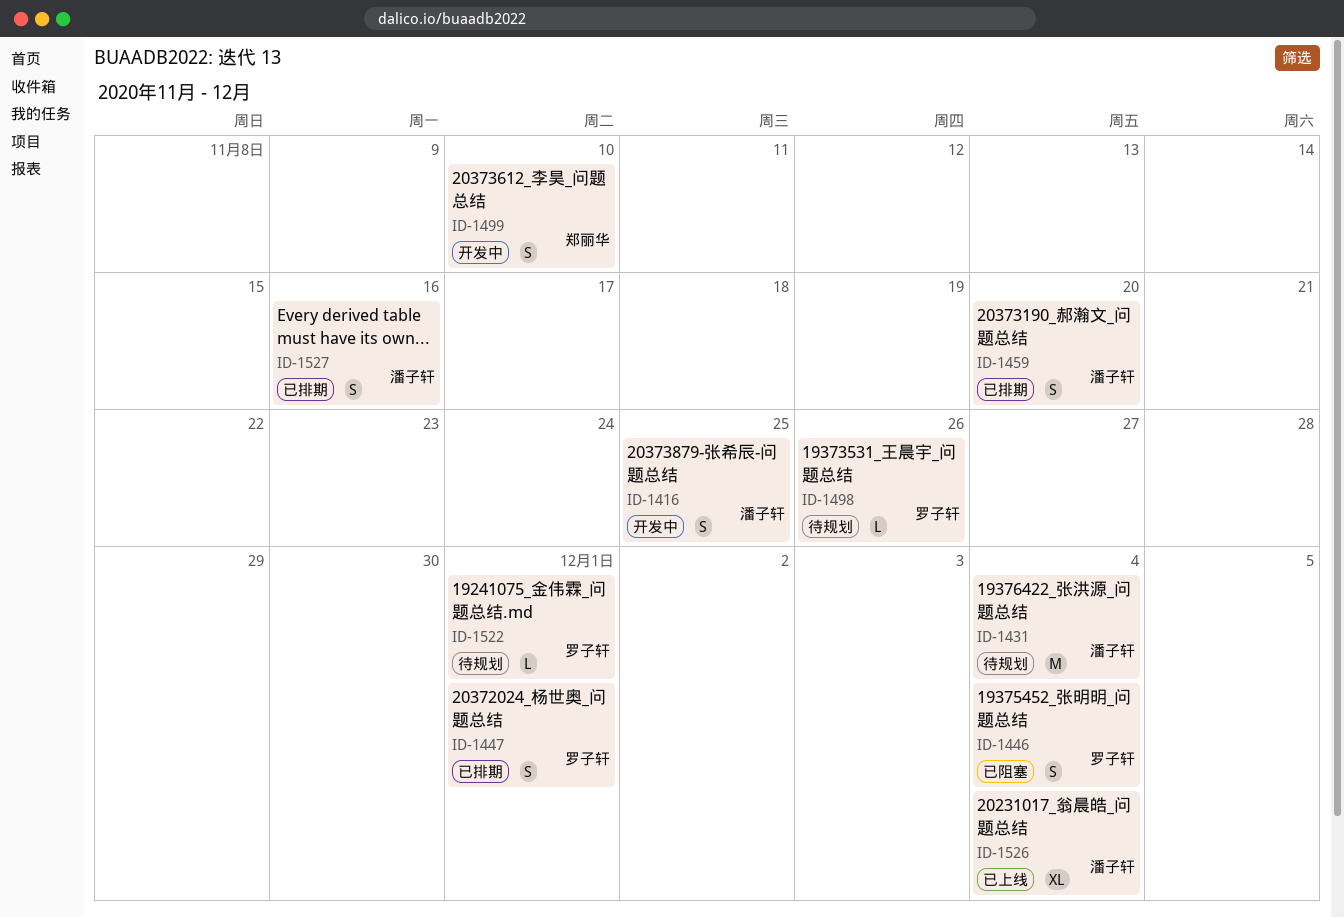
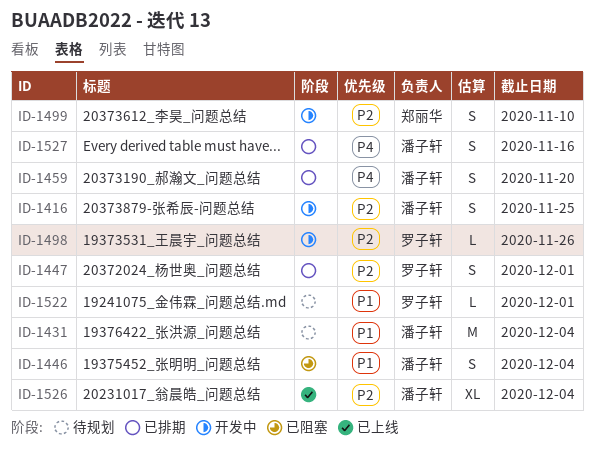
ID-1446, owner: 罗子轩 -> 潘子轩
ID-1498, status: 待规划 -> 开发中

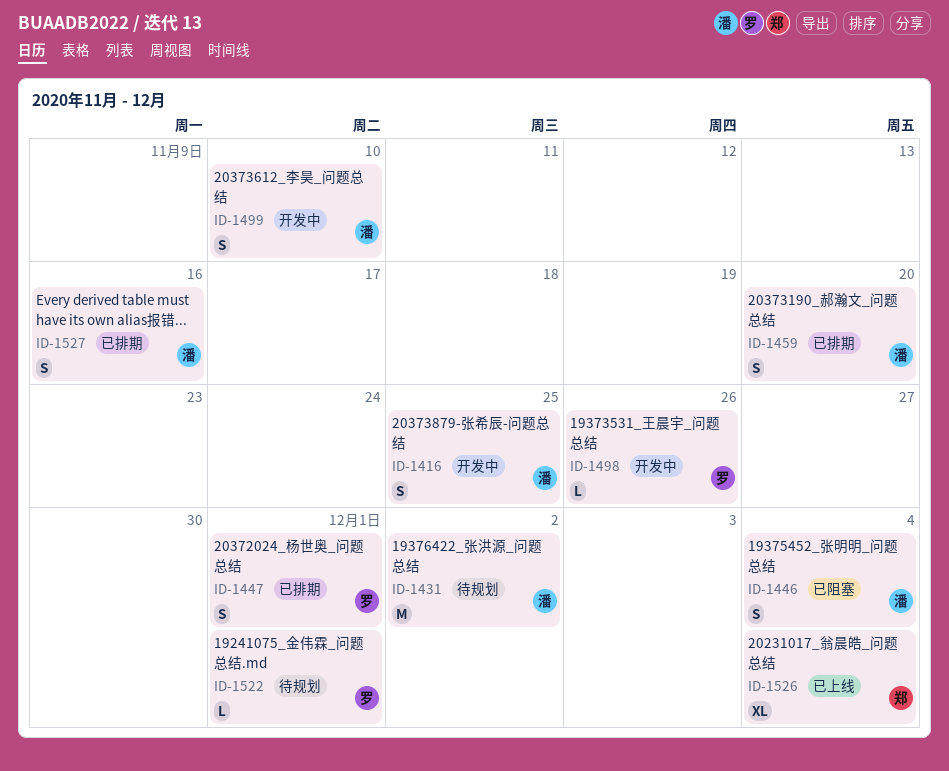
ID-1431, due: Dec 4 -> Dec 2
ID-1499, owner: 郑丽华 -> 潘子轩
ID-1526, owner: 潘子轩 -> 郑丽华

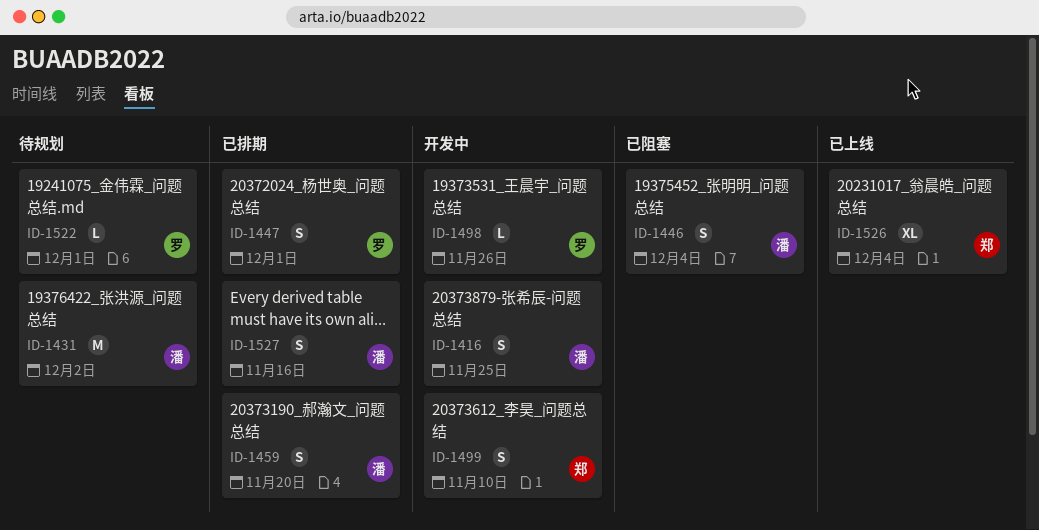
ID-1499, owner: 潘 -> 郑

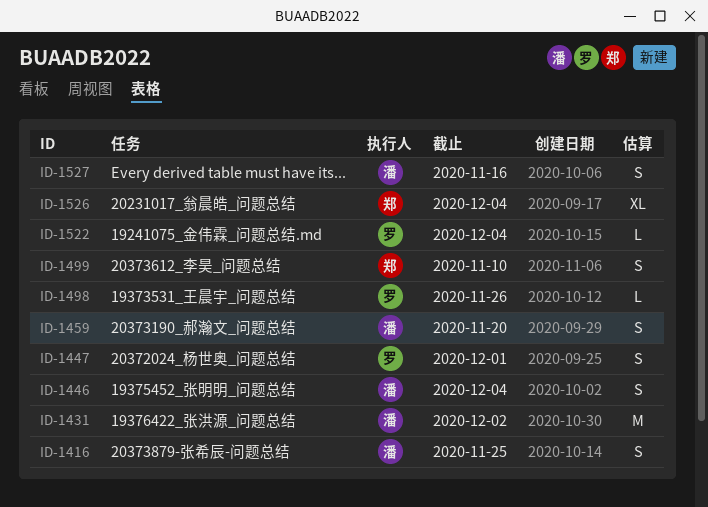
ID-1522, due: Dec 1 -> Dec 4

